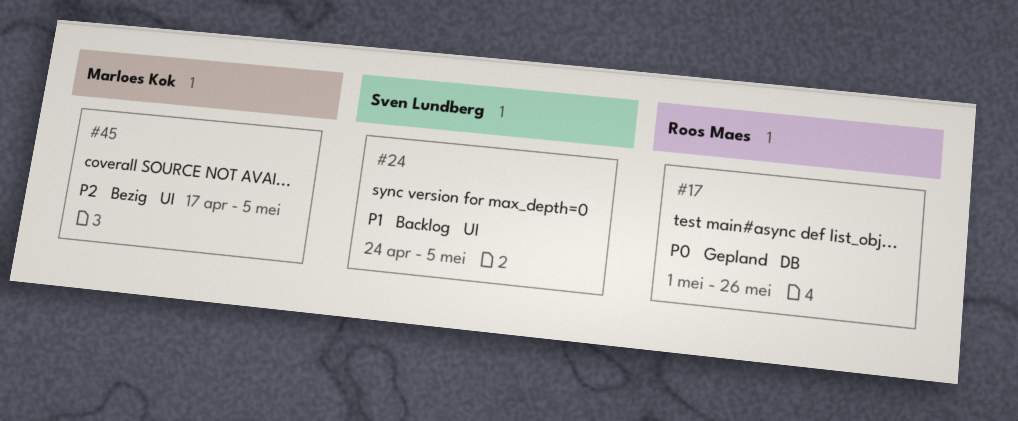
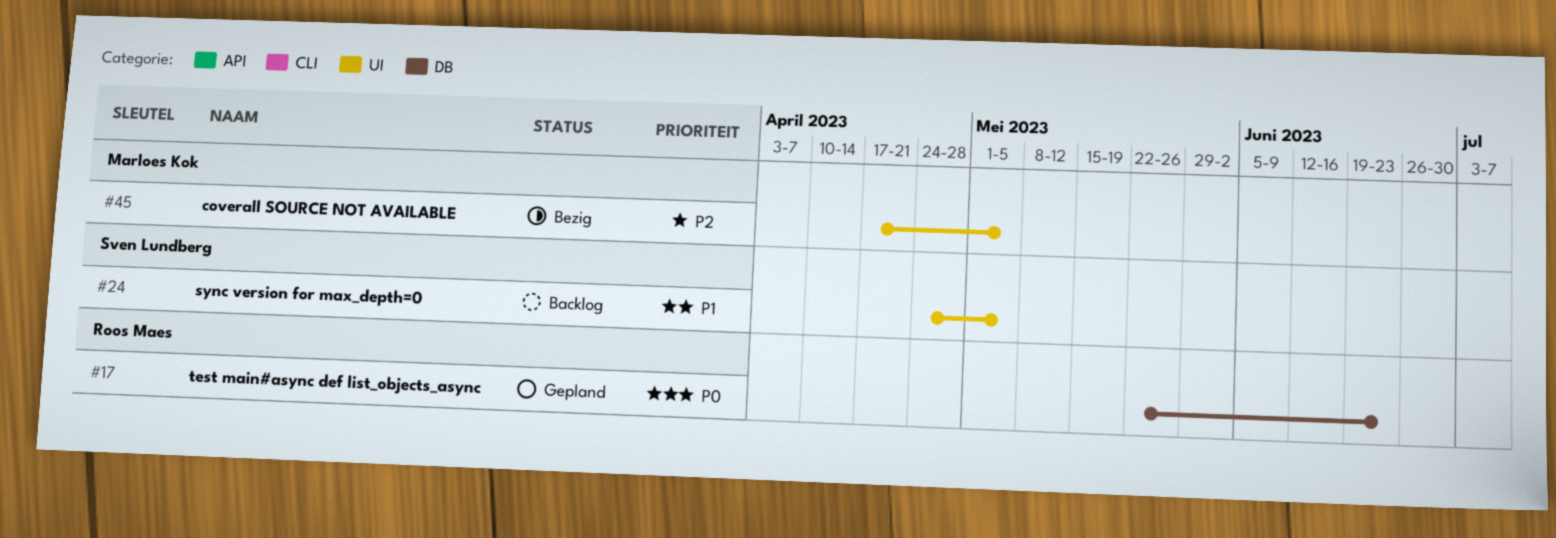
#17, start: May 1 -> May 22
#17, due: May 26 -> Jun 23

